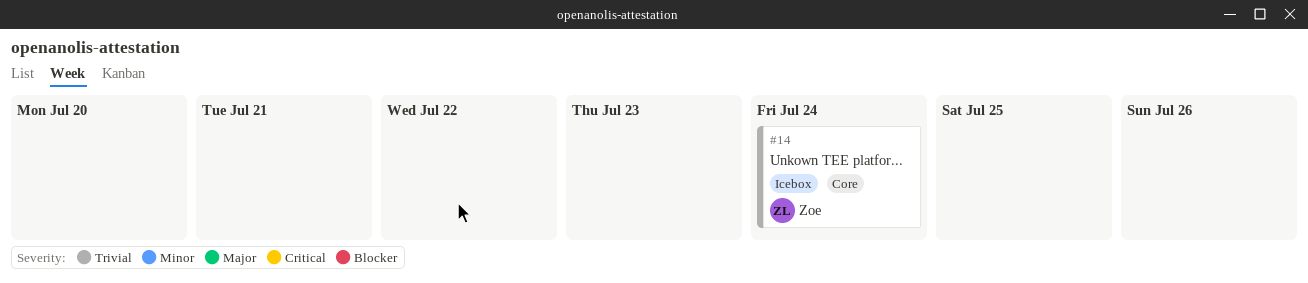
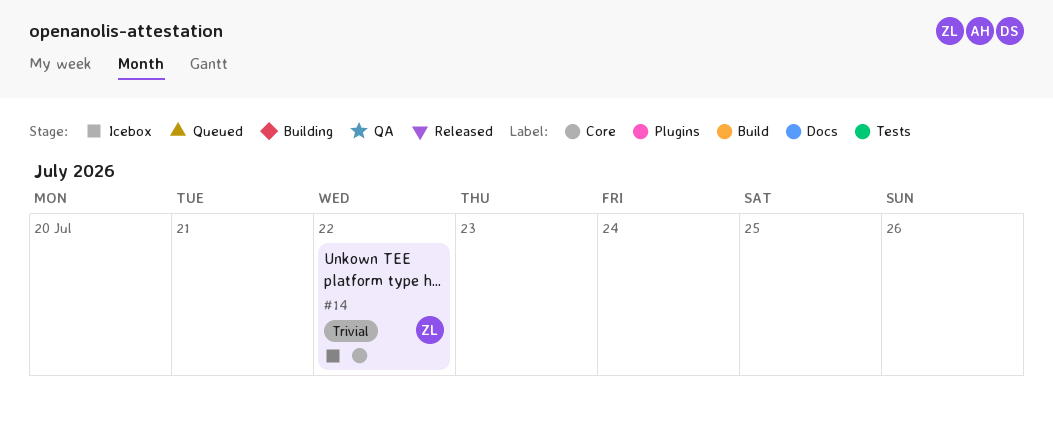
#14, due: Jul 24 -> Jul 22

